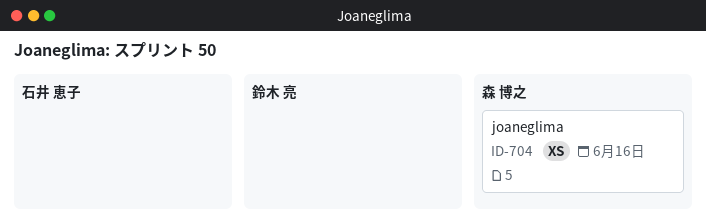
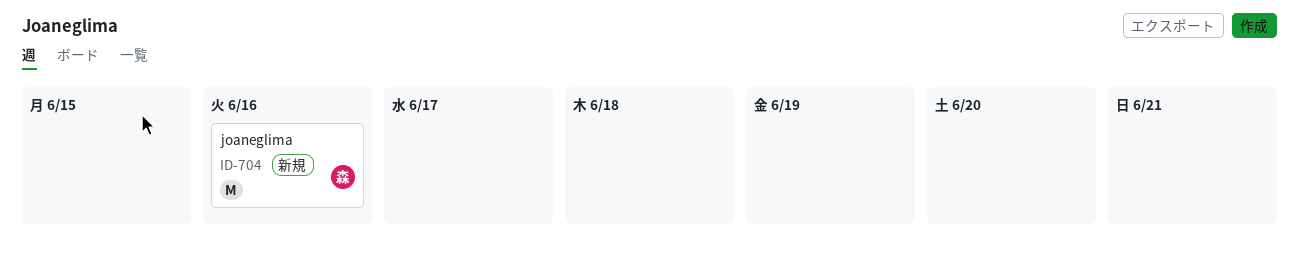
ID-704, estimate: XS -> M

